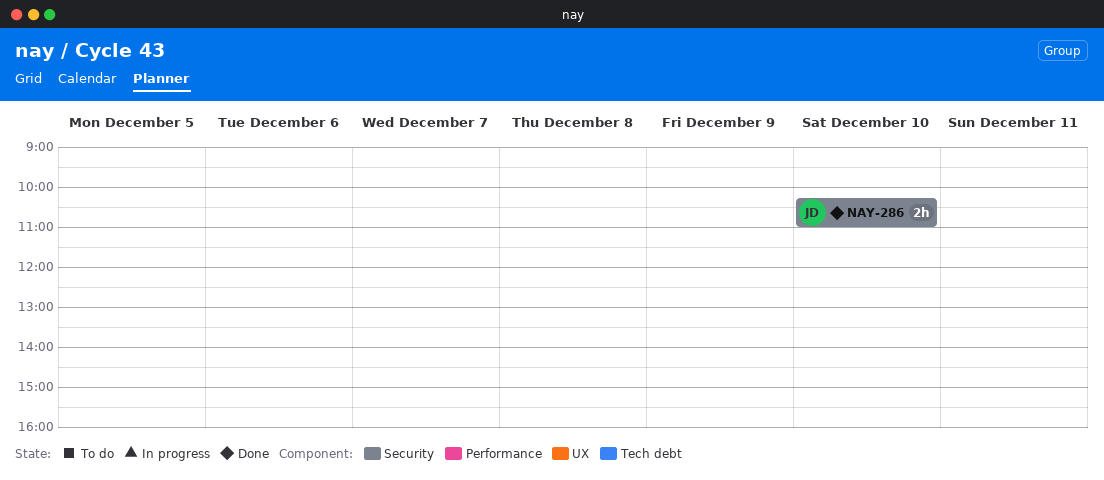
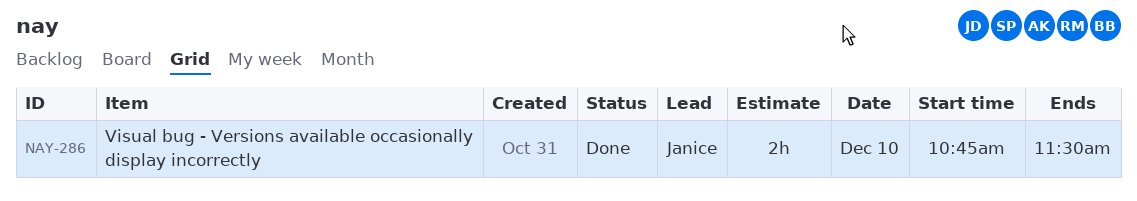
NAY-286, begins: 10:15 -> 10:45
NAY-286, ends: 11:00 -> 11:30

